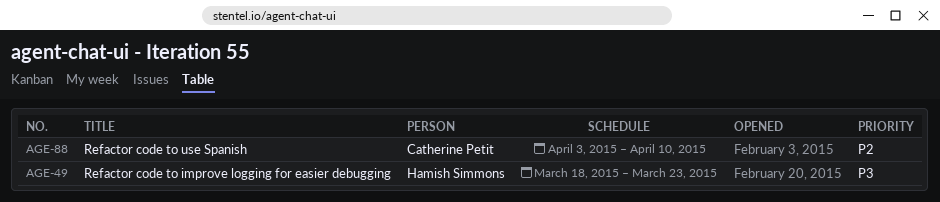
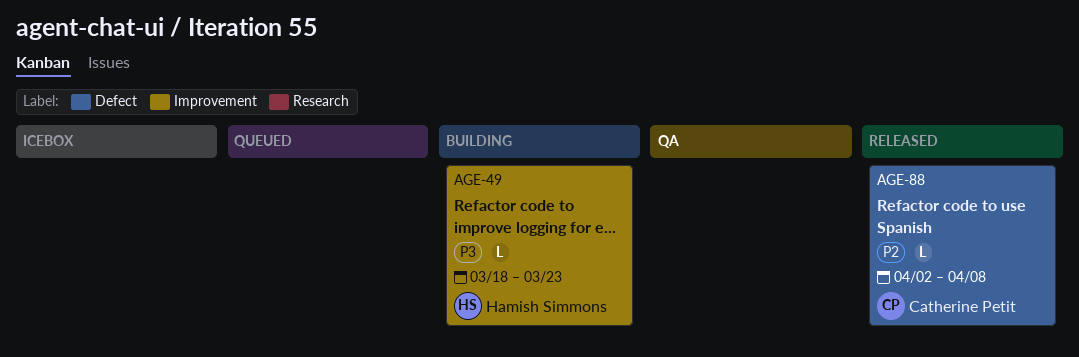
AGE-88, start: Apr 3 -> Apr 2
AGE-88, due: Apr 10 -> Apr 8

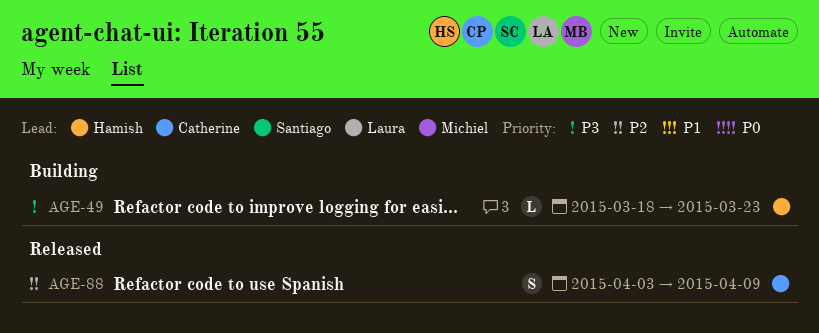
AGE-88, estimate: L -> S
AGE-88, start: Apr 2 -> Apr 3
AGE-88, due: Apr 8 -> Apr 9

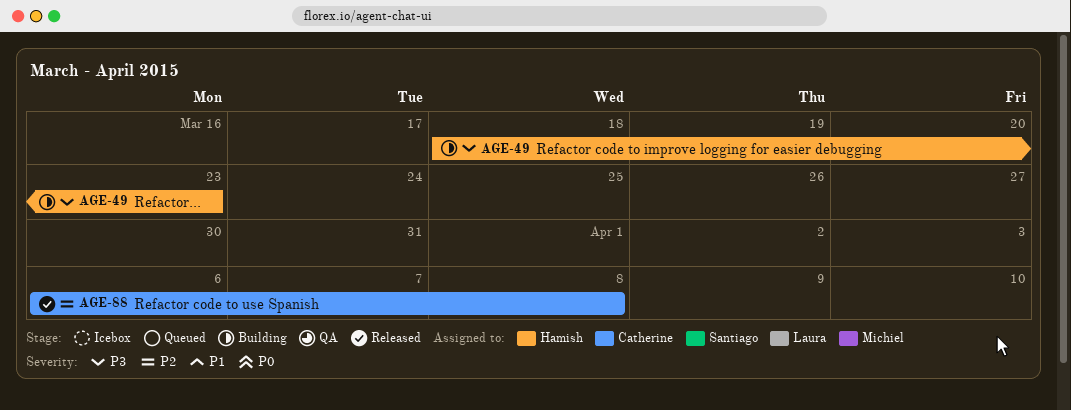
AGE-88, start: Apr 3 -> Apr 6
AGE-88, due: Apr 9 -> Apr 8

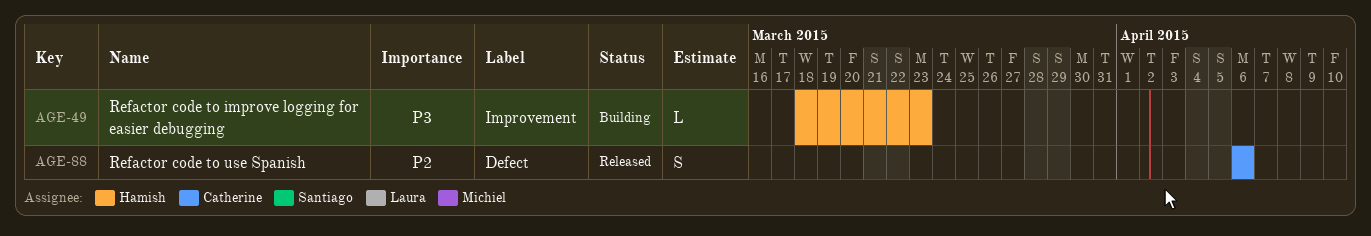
AGE-88, due: Apr 8 -> Apr 6

